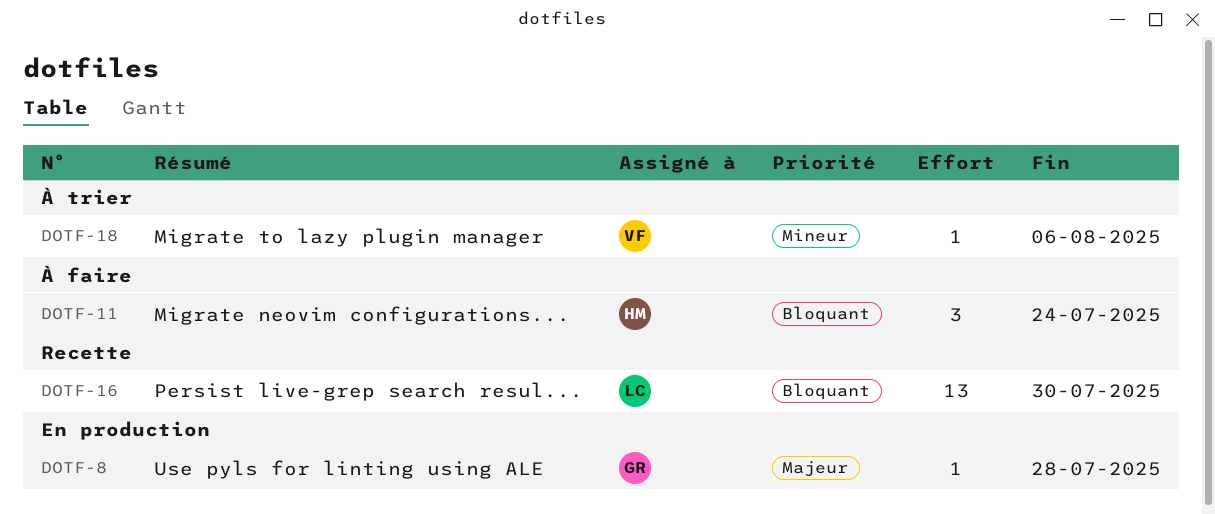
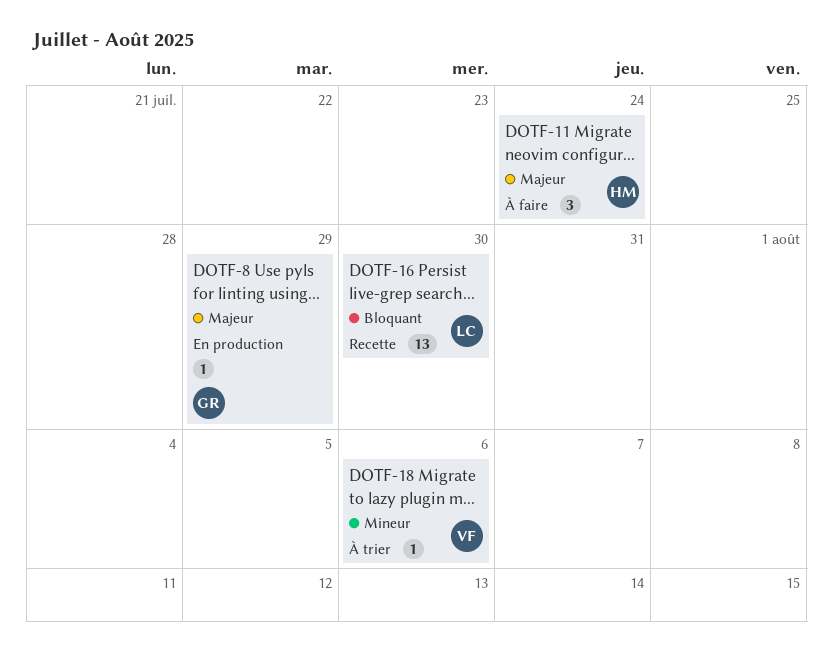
DOTF-8, due: Jul 28 -> Jul 29
DOTF-11, priority: Bloquant -> Majeur

